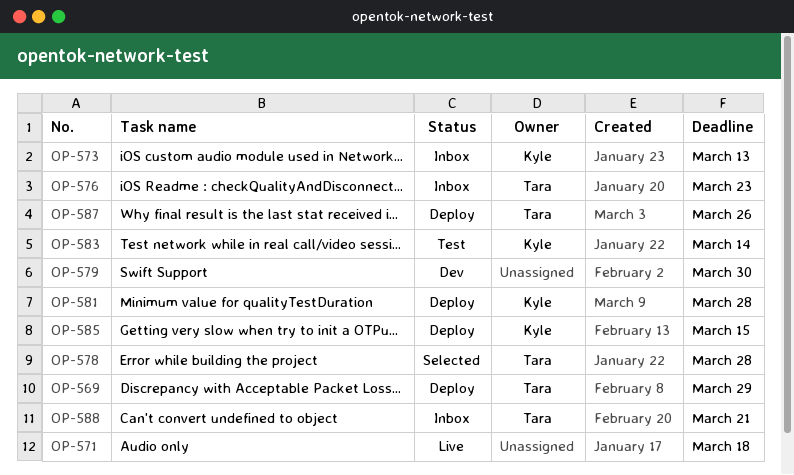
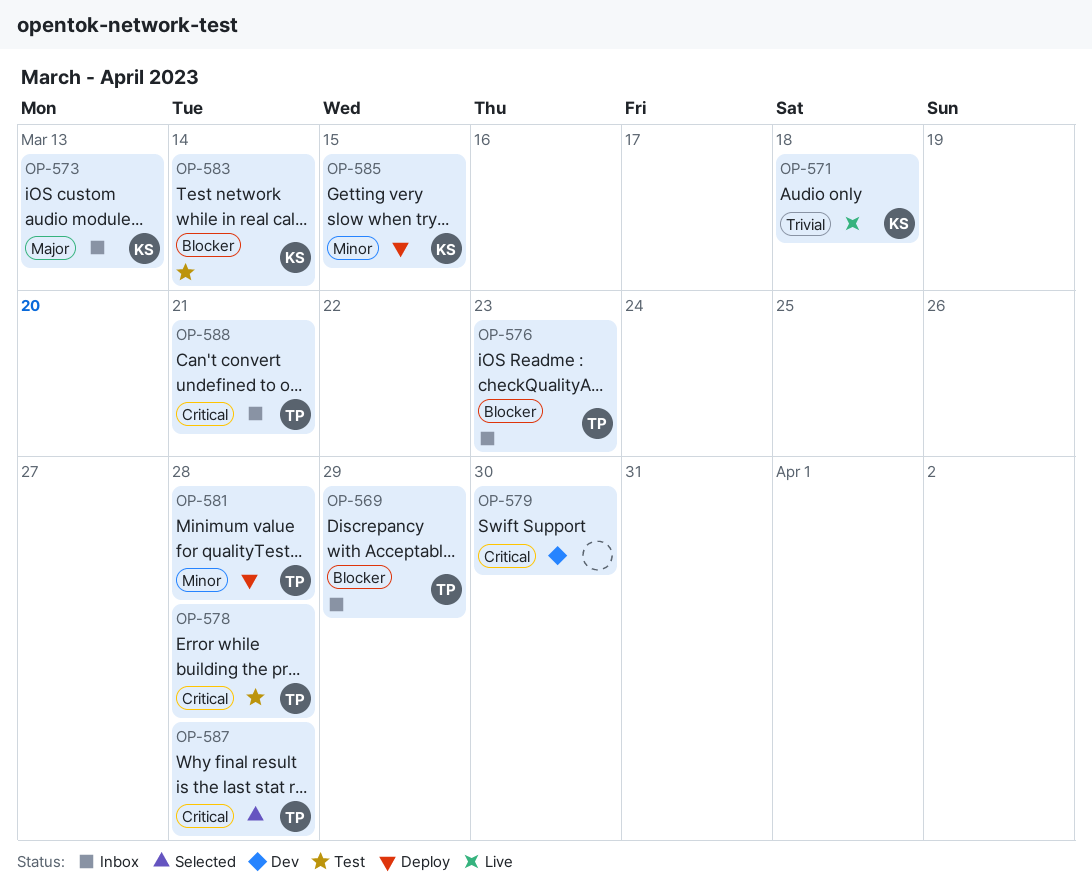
OP-569, status: Deploy -> Inbox
OP-571, owner: none -> Kyle
OP-578, status: Selected -> Test
OP-581, owner: Kyle -> Tara
OP-587, status: Deploy -> Selected
OP-587, due: Mar 26 -> Mar 28

